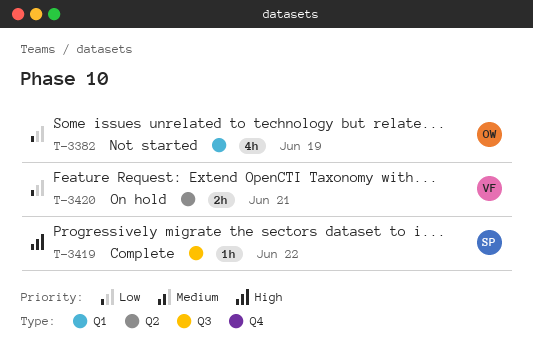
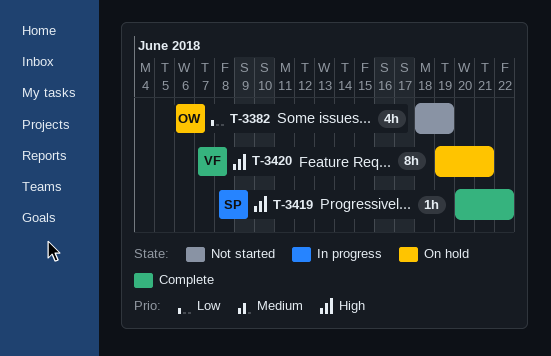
T-3420, priority: Low -> High
T-3420, estimate: 2h -> 8h

